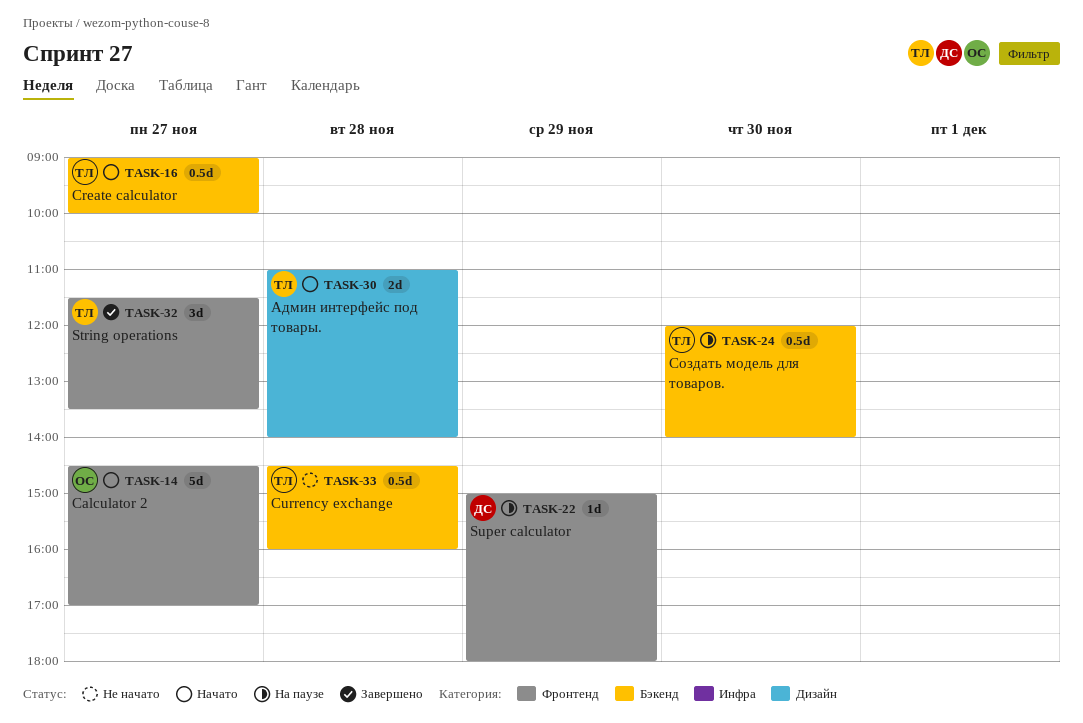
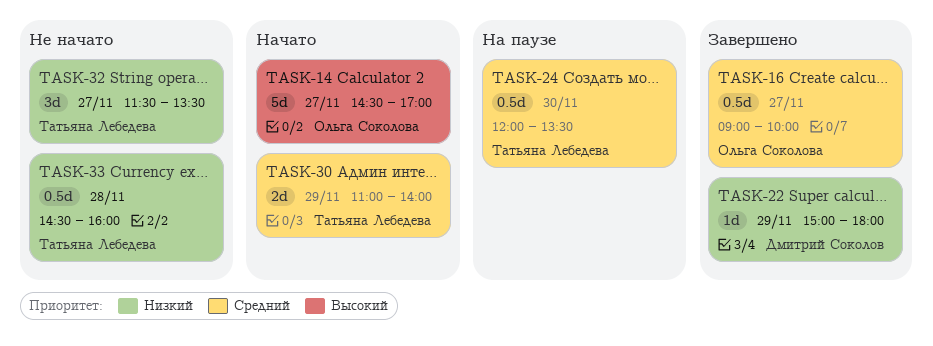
TASK-16, status: Начато -> Завершено
TASK-16, owner: Татьяна Лебедева -> Ольга Соколова
TASK-22, status: На паузе -> Завершено
TASK-24, ends: 14:00 -> 13:30
TASK-30, day: Nov 28 -> Nov 29
TASK-32, status: Завершено -> Не начато

